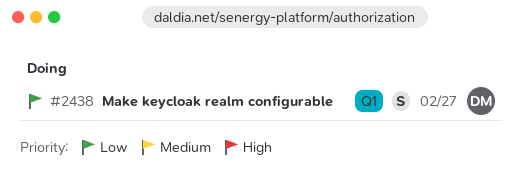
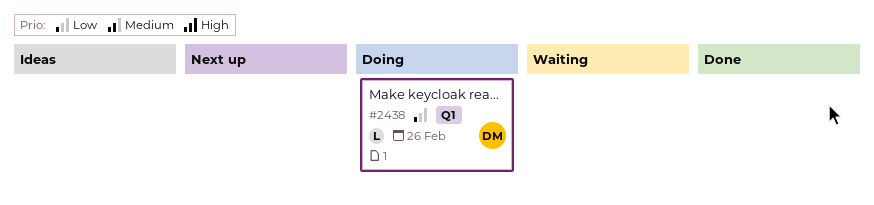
#2438, estimate: S -> L
#2438, due: Feb 27 -> Feb 26

